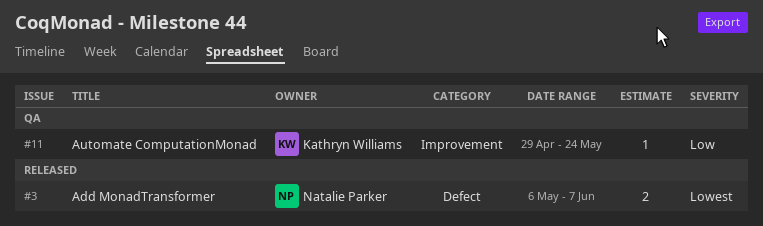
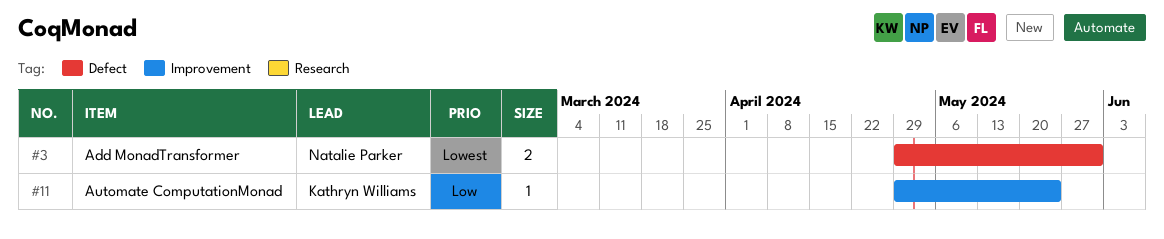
#3, start: May 6 -> Apr 29
#3, due: Jun 7 -> May 31

